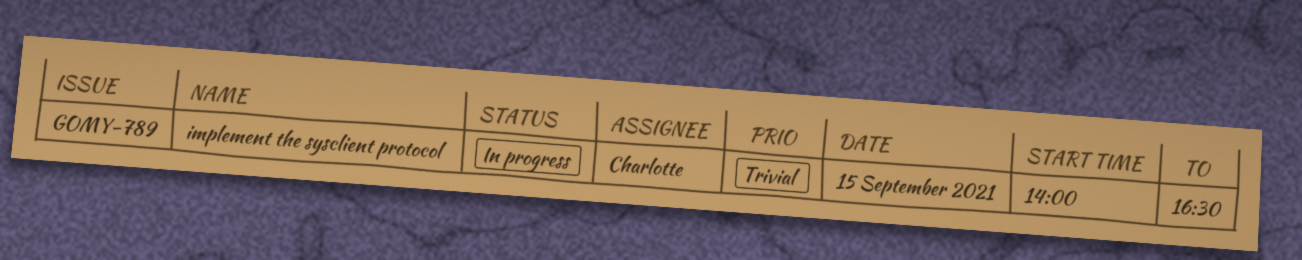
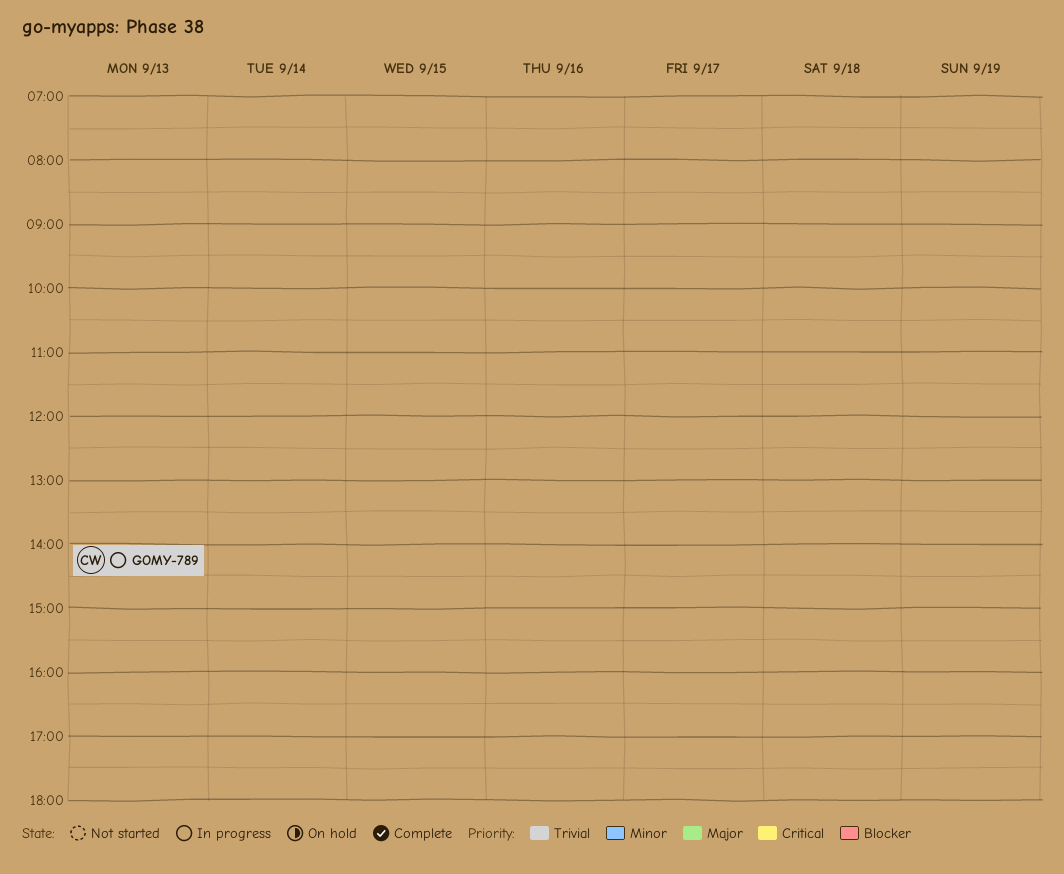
GOMY-789, day: Sep 15 -> Sep 13
GOMY-789, ends: 16:30 -> 14:30

